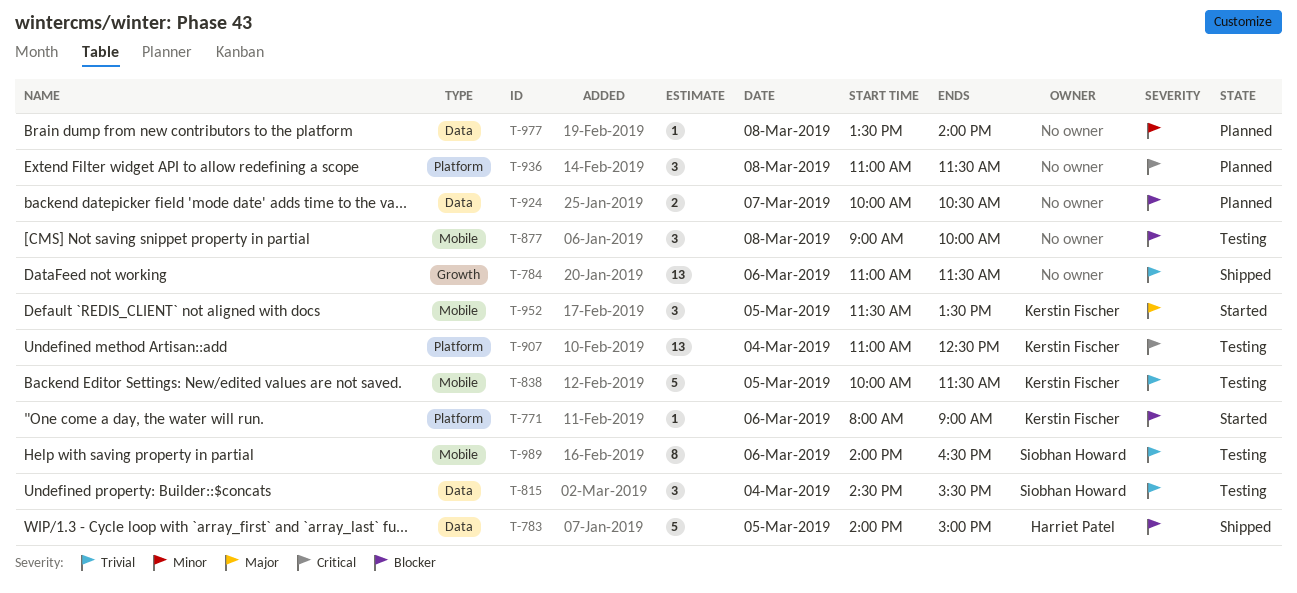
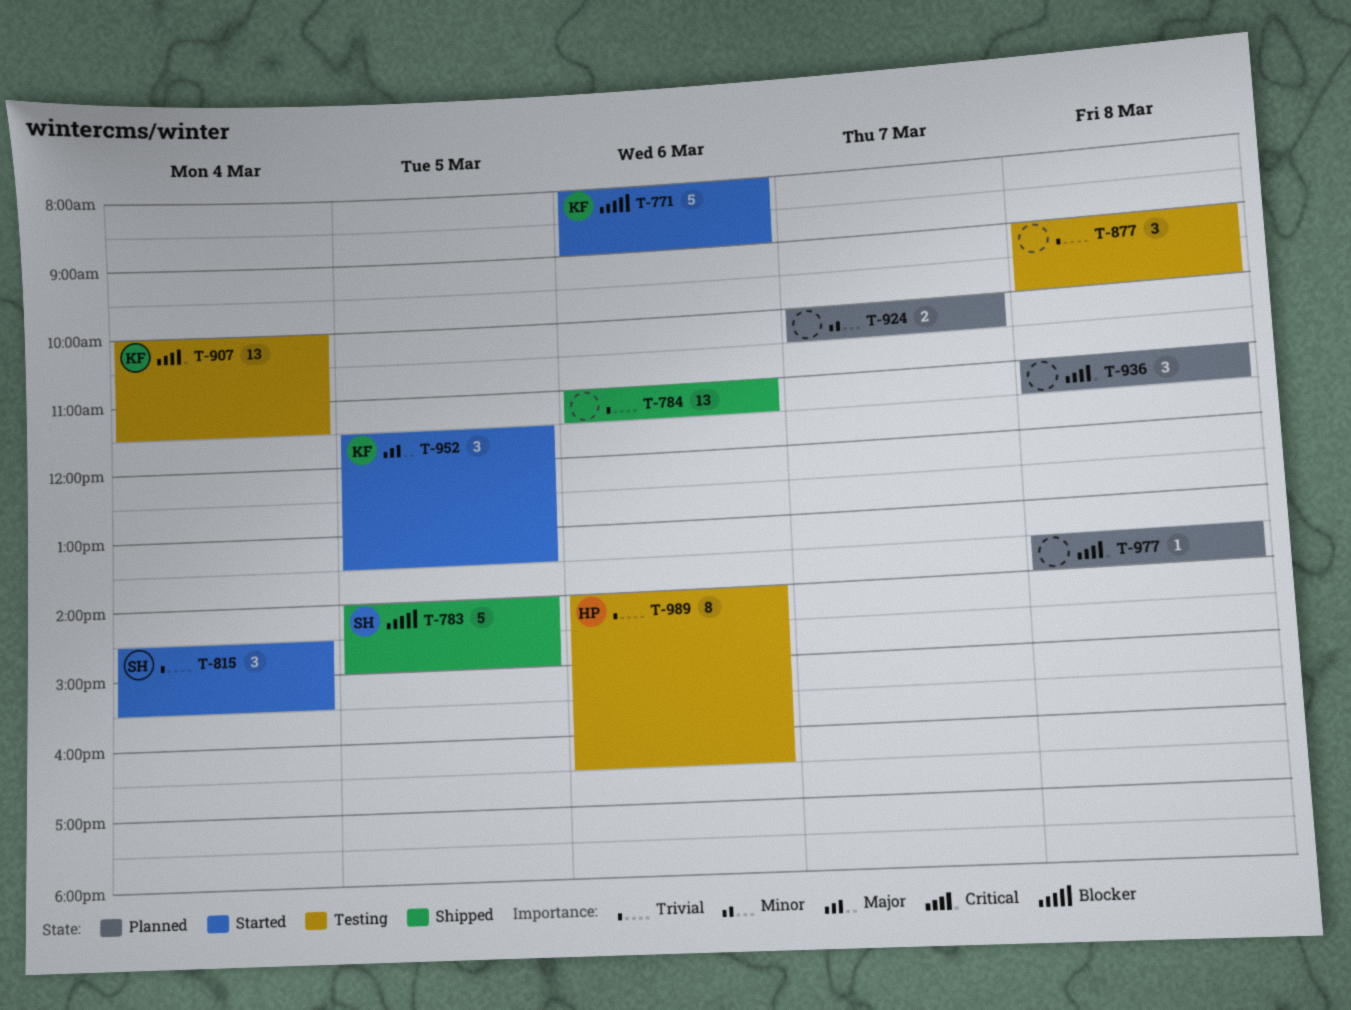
T-771, estimate: 1 -> 5
T-783, owner: Harriet Patel -> Siobhan Howard
T-815, status: Testing -> Started
T-838: present -> none
T-877, priority: Blocker -> Trivial
T-907, begins: 11:00 -> 10:00
T-907, ends: 12:30 -> 11:30
T-924, priority: Blocker -> Minor
T-977, priority: Minor -> Critical
T-989, owner: Siobhan Howard -> Harriet Patel

